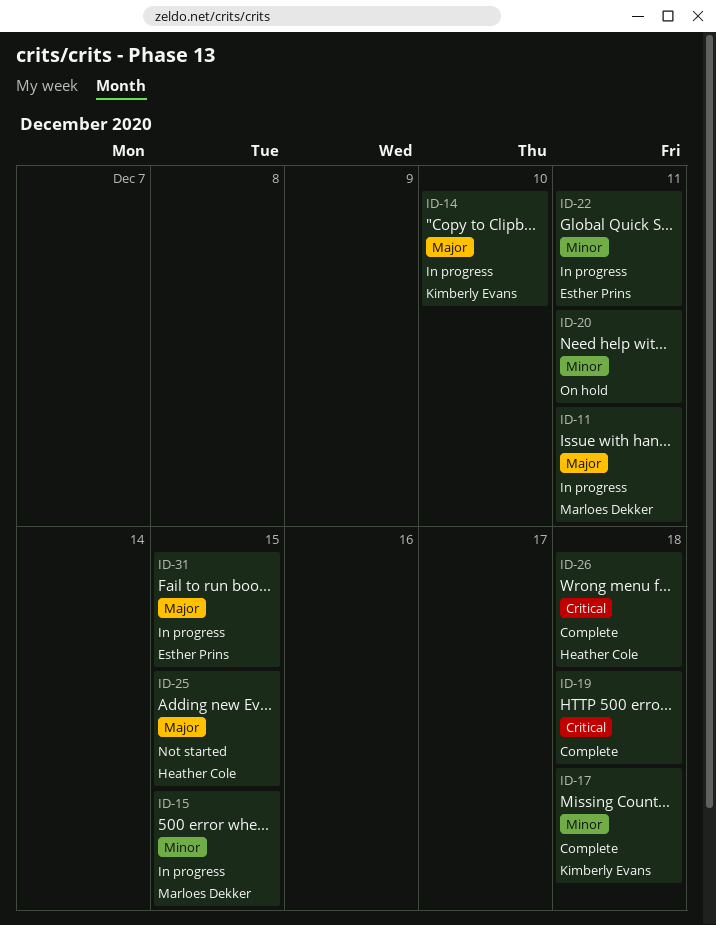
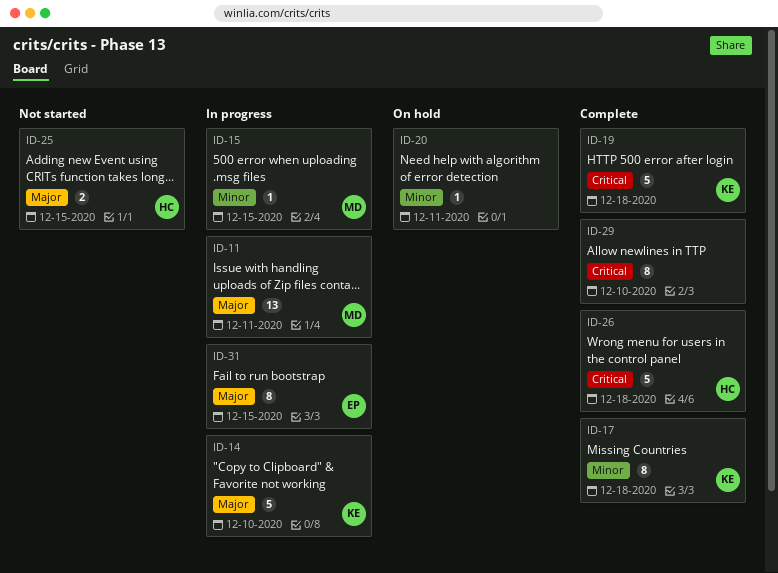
ID-19, owner: none -> Kimberly Evans
ID-22: present -> none
ID-29: none -> present

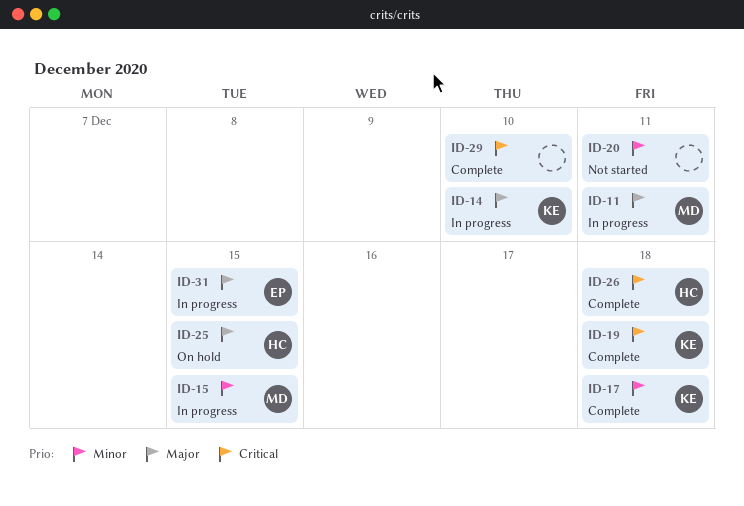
ID-20, status: On hold -> Not started
ID-25, status: Not started -> On hold

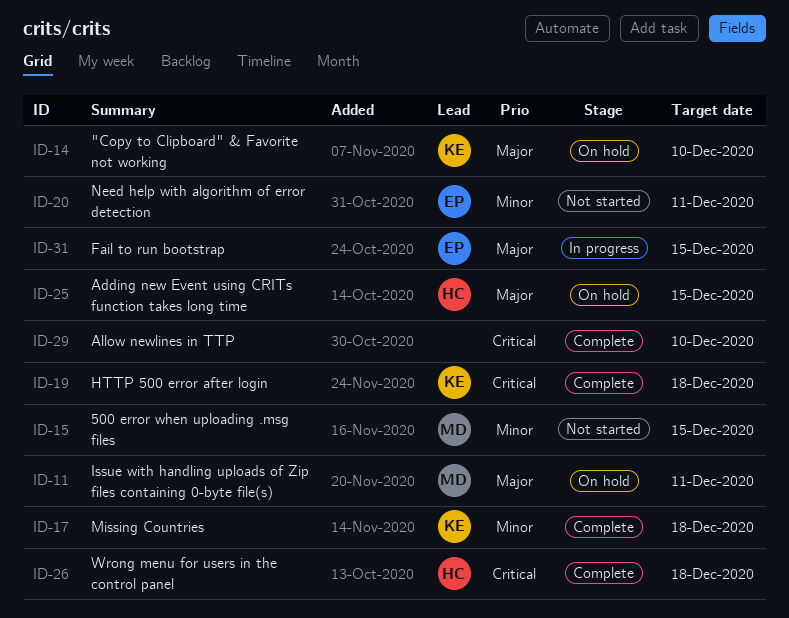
ID-11, status: In progress -> On hold
ID-14, status: In progress -> On hold
ID-15, status: In progress -> Not started
ID-20, owner: none -> EP

